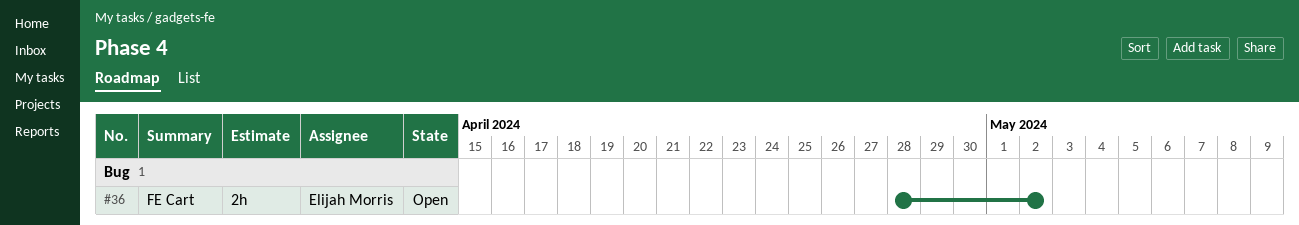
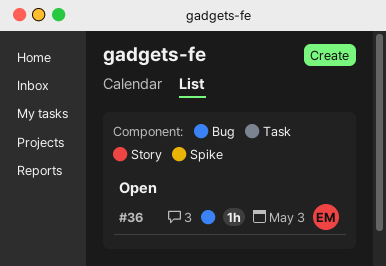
#36, estimate: 2h -> 1h
#36, due: May 2 -> May 3

